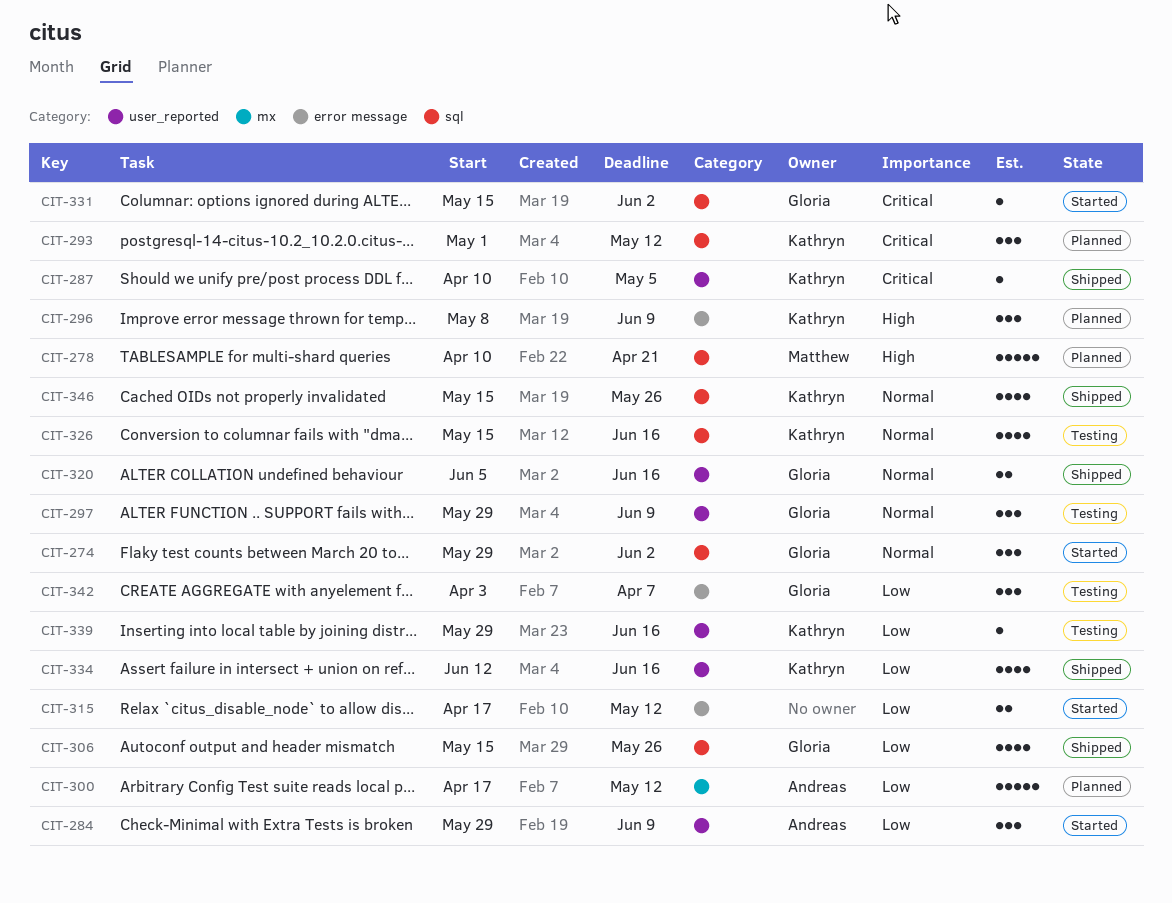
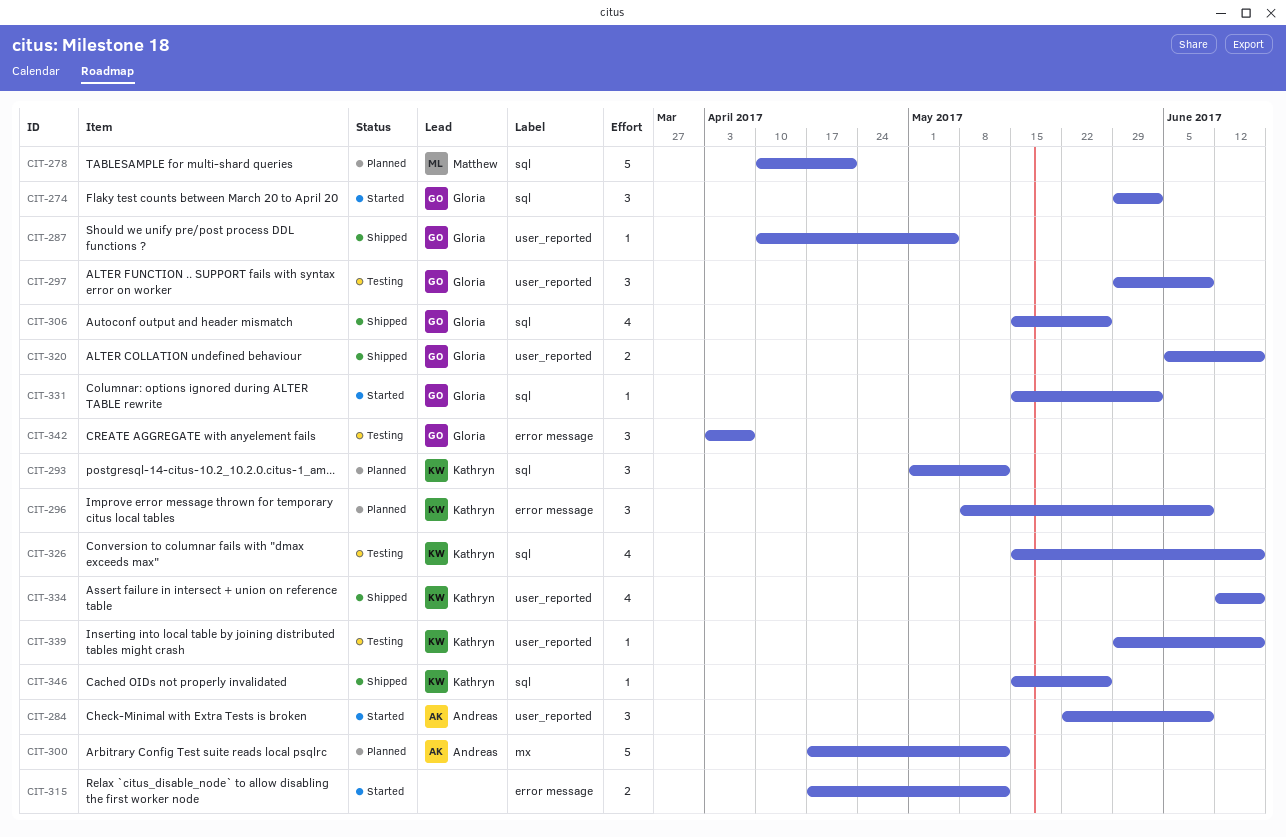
CIT-284, start: May 29 -> May 22
CIT-287, owner: Kathryn -> Gloria
CIT-346, estimate: 4 -> 1

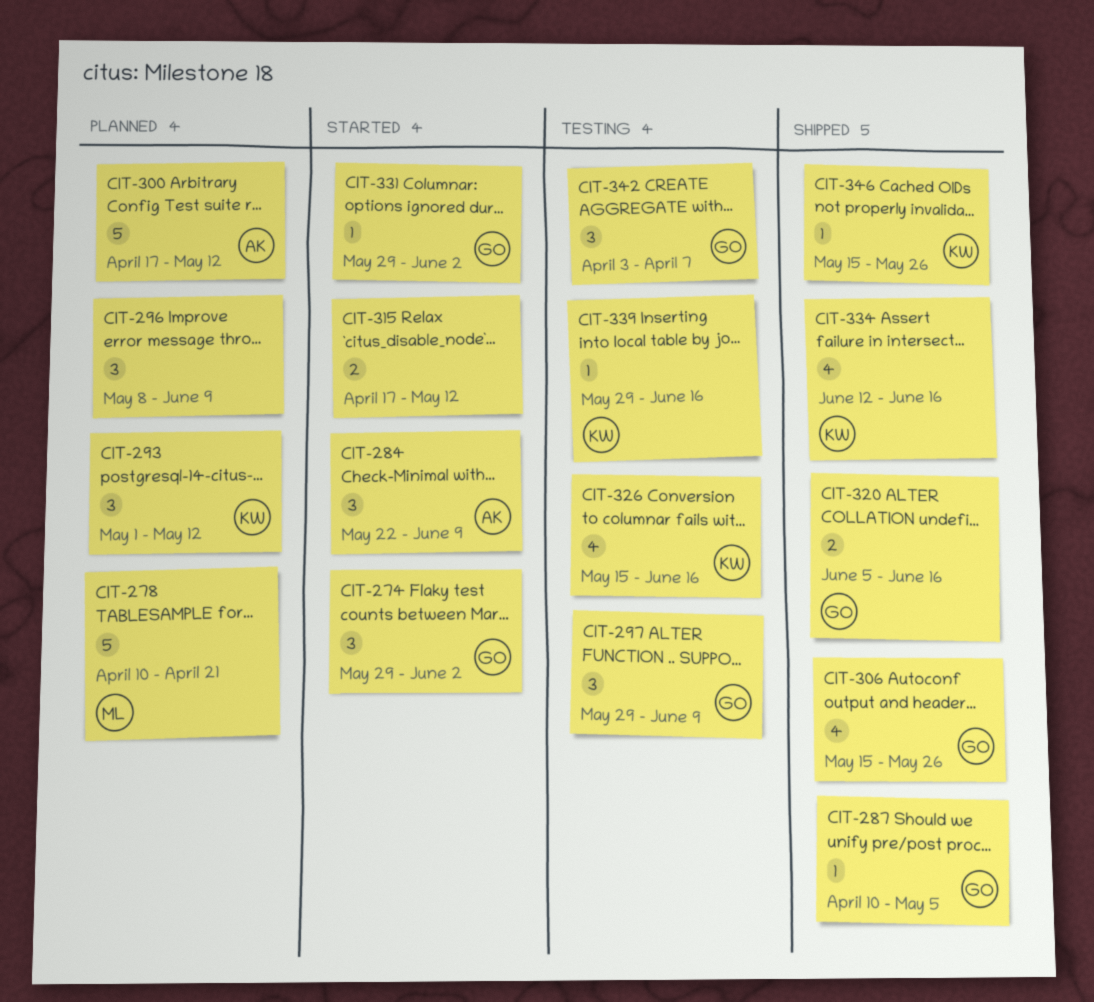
CIT-296, owner: Kathryn -> none
CIT-331, start: May 15 -> May 29

